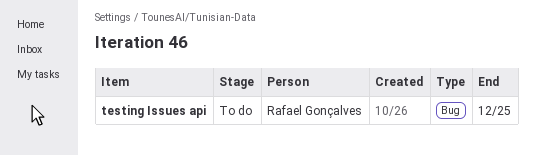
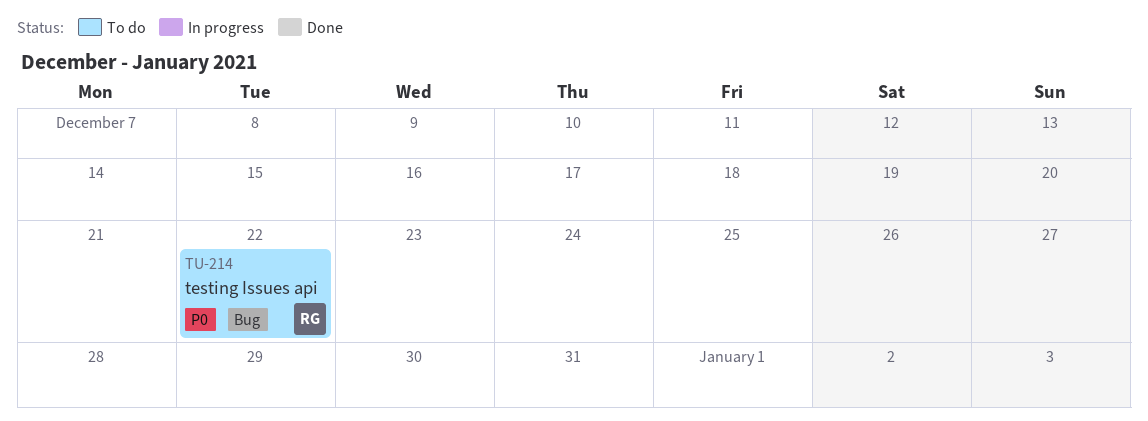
testing Issues api, due: Dec 25 -> Dec 22

